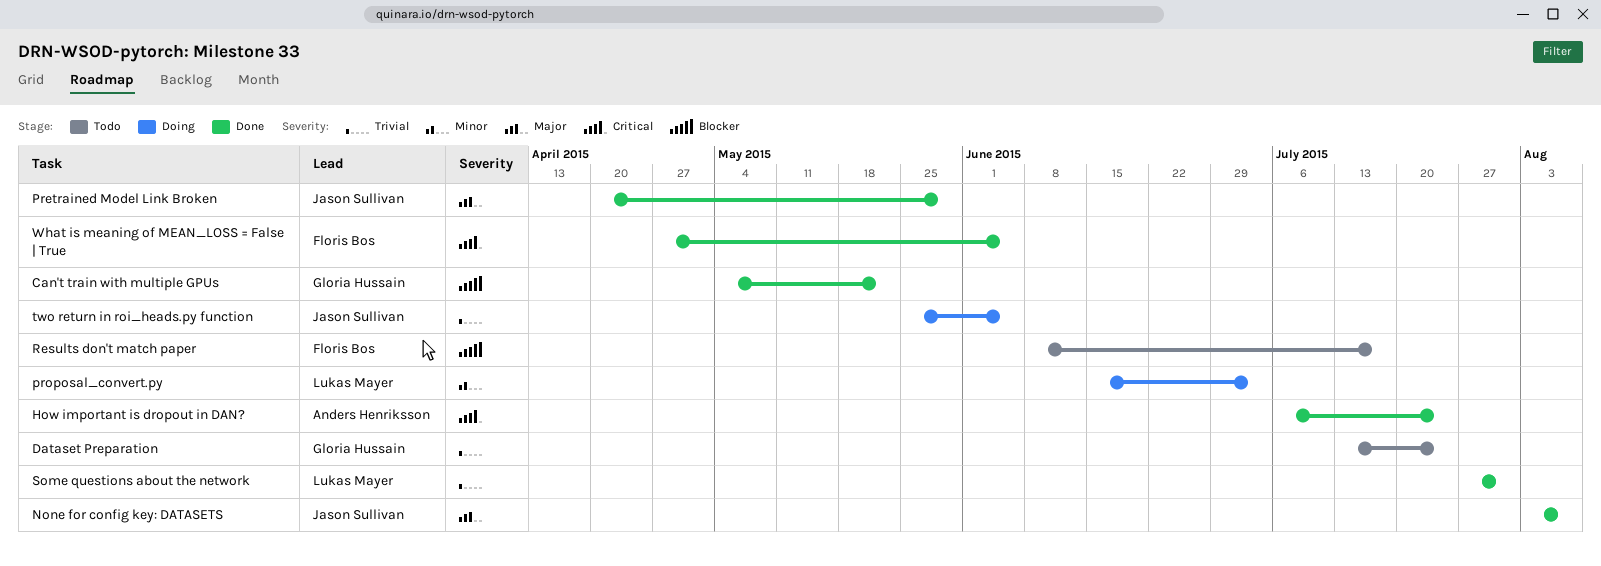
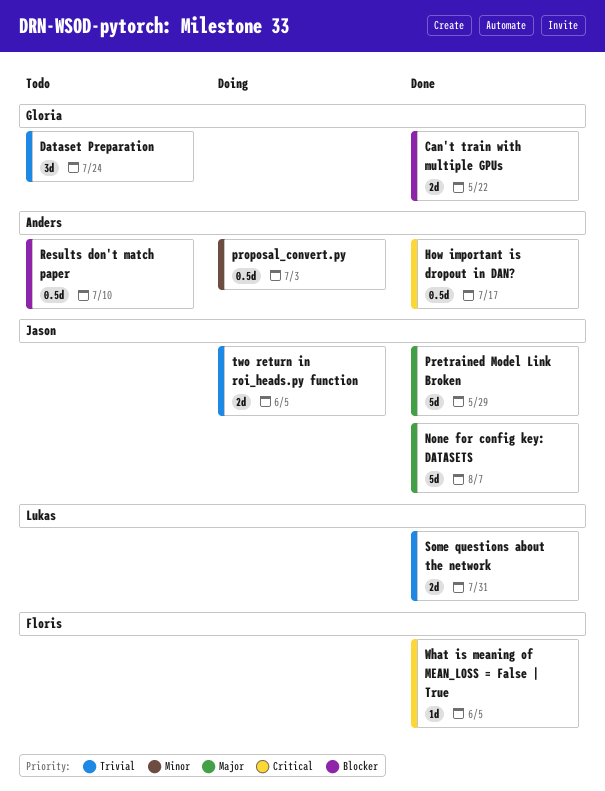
How important is dropout in DAN?, due: Jul 24 -> Jul 17
proposal_convert.py, owner: Lukas Mayer -> Anders Henriksson
Results don't match paper, owner: Floris Bos -> Anders Henriksson
Results don't match paper, due: Jul 17 -> Jul 10

